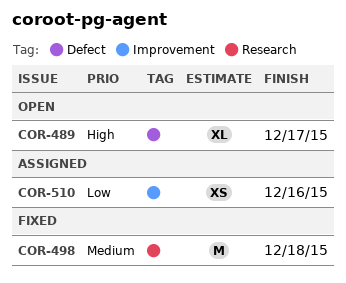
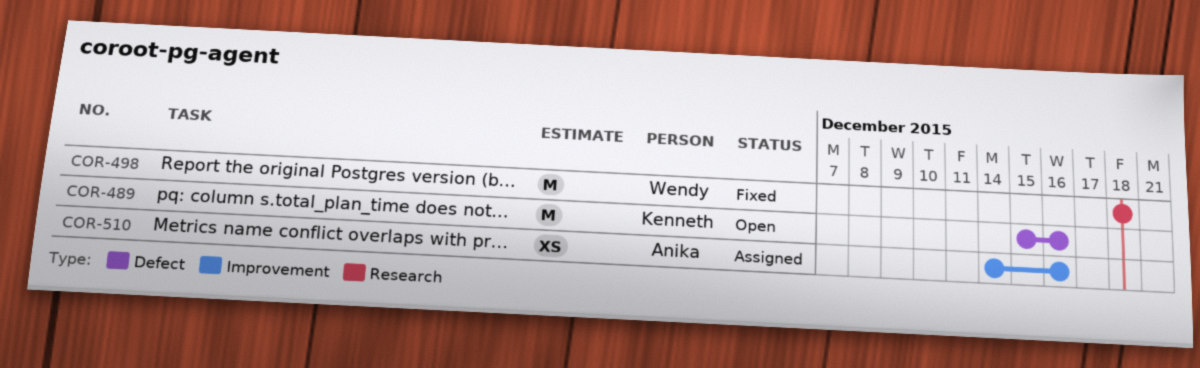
COR-489, estimate: XL -> M
COR-489, due: Dec 17 -> Dec 16

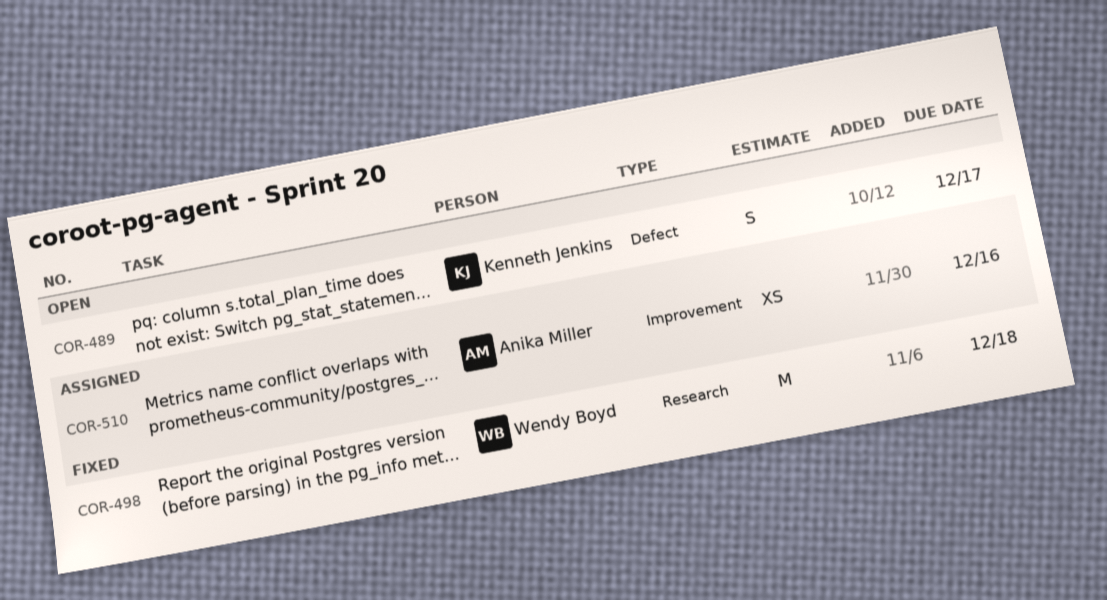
COR-489, estimate: M -> S
COR-489, due: Dec 16 -> Dec 17

